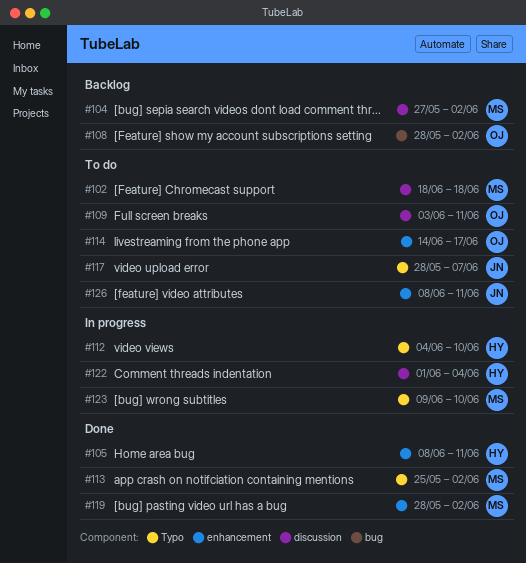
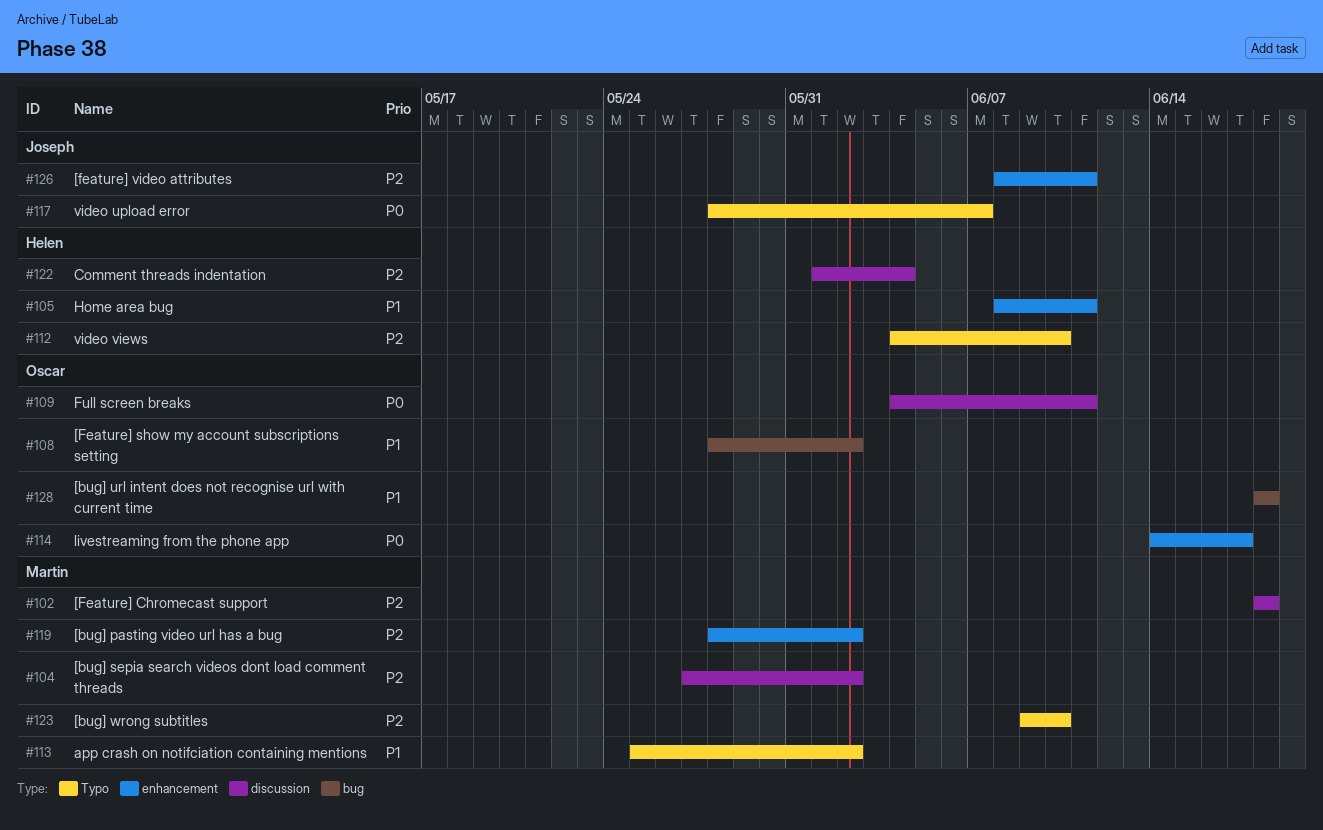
#109, start: Jun 3 -> Jun 4
#128: none -> present

